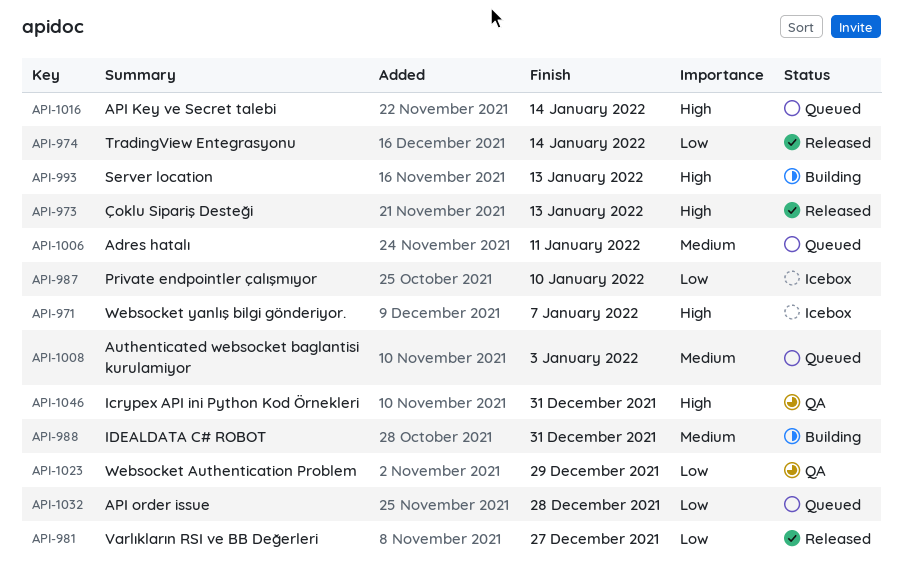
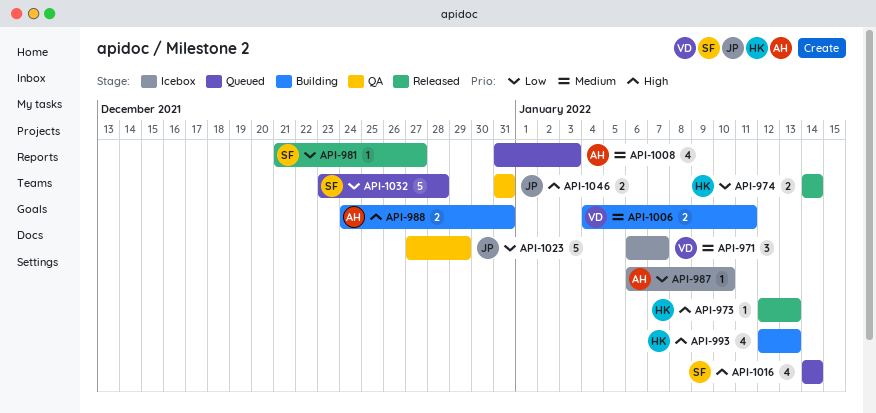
API-971, priority: High -> Medium
API-988, priority: Medium -> High
API-1006, status: Queued -> Building

